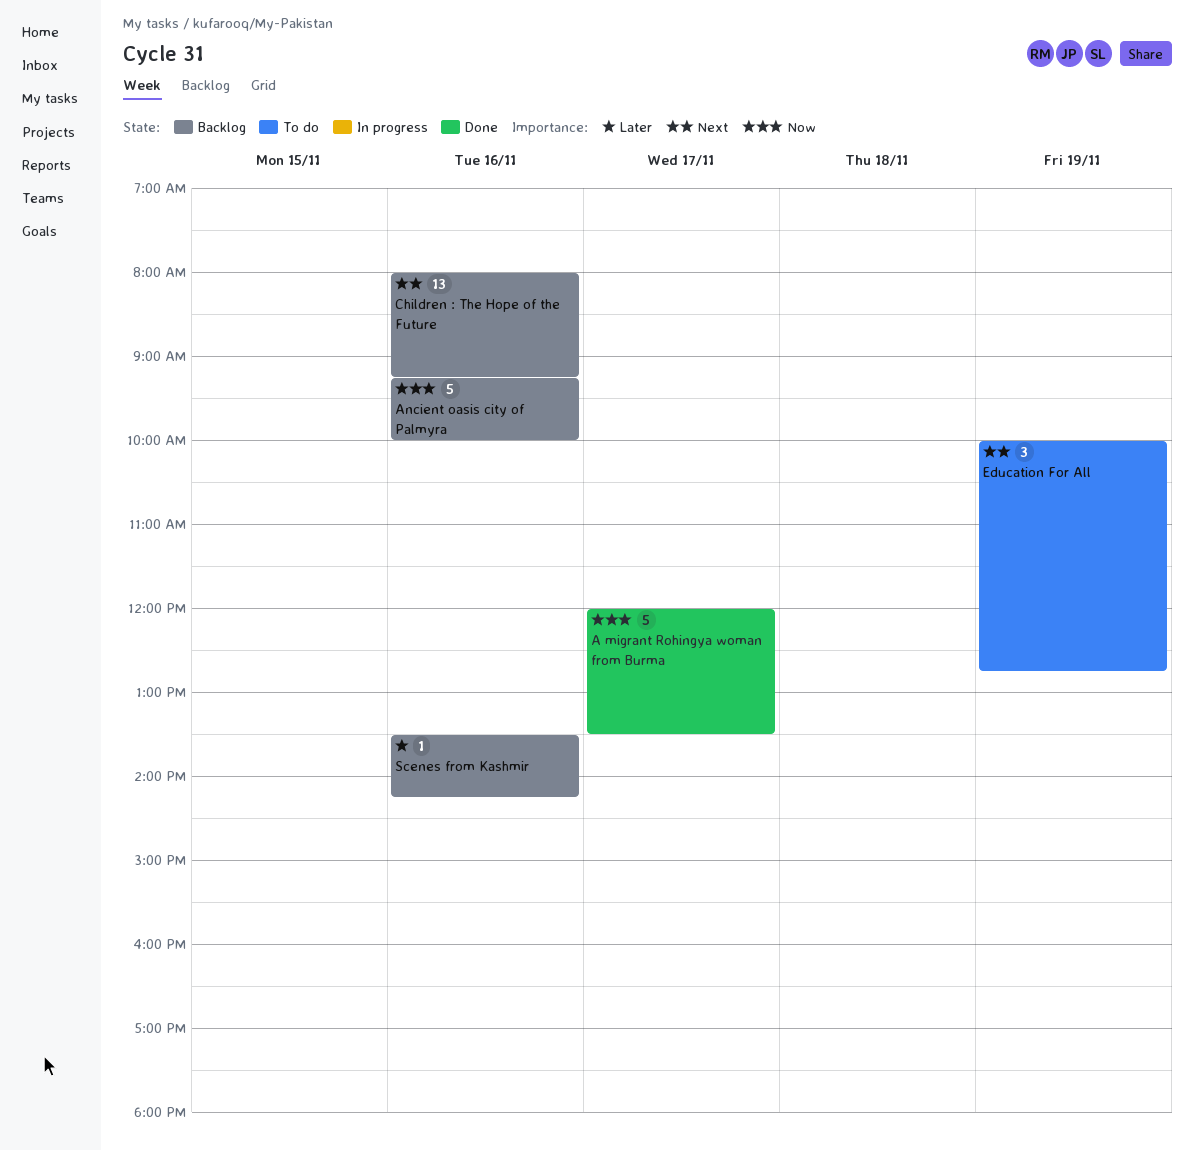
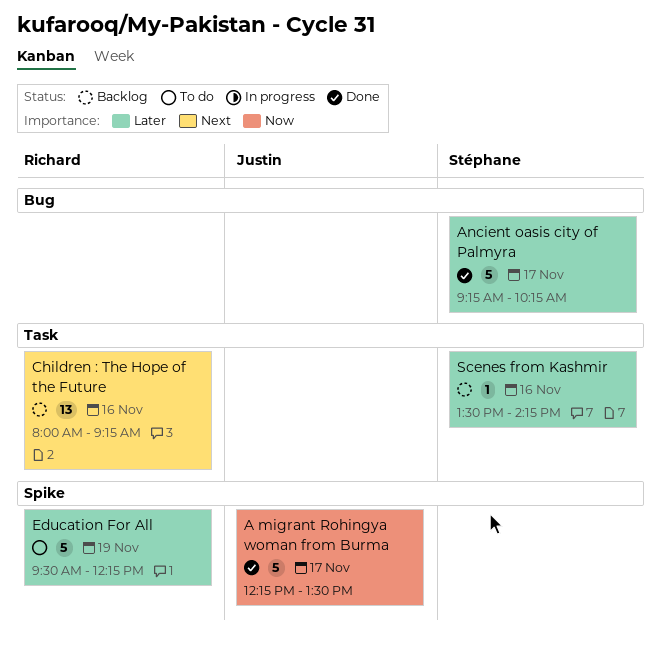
A migrant Rohingya woman from Burma, begins: 12:00 -> 12:15
Ancient oasis city of Palmyra, status: Backlog -> Done
Ancient oasis city of Palmyra, priority: Now -> Later
Ancient oasis city of Palmyra, day: Nov 16 -> Nov 17
Ancient oasis city of Palmyra, ends: 10:00 -> 10:15
Education For All, priority: Next -> Later
Education For All, estimate: 3 -> 5
Education For All, begins: 10:00 -> 09:30
Education For All, ends: 12:45 -> 12:15

